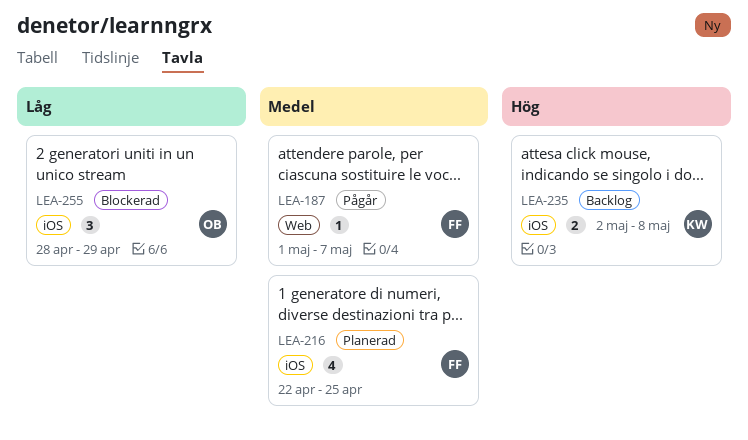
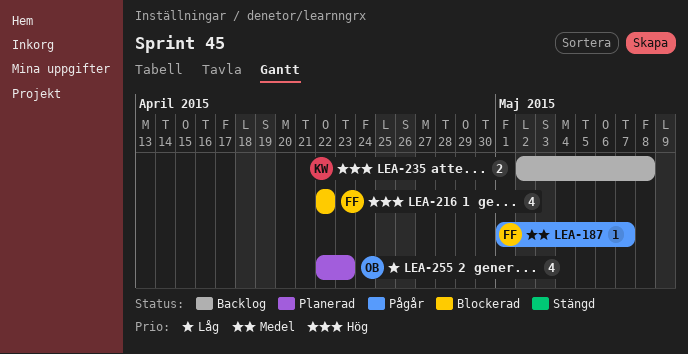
LEA-216, status: Planerad -> Blockerad
LEA-216, priority: Medel -> Hög
LEA-216, due: Apr 25 -> Apr 22
LEA-255, status: Blockerad -> Planerad
LEA-255, estimate: 3 -> 4
LEA-255, start: Apr 28 -> Apr 22
LEA-255, due: Apr 29 -> Apr 23

